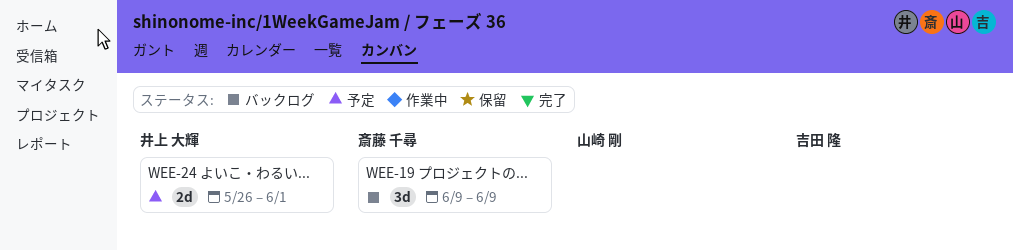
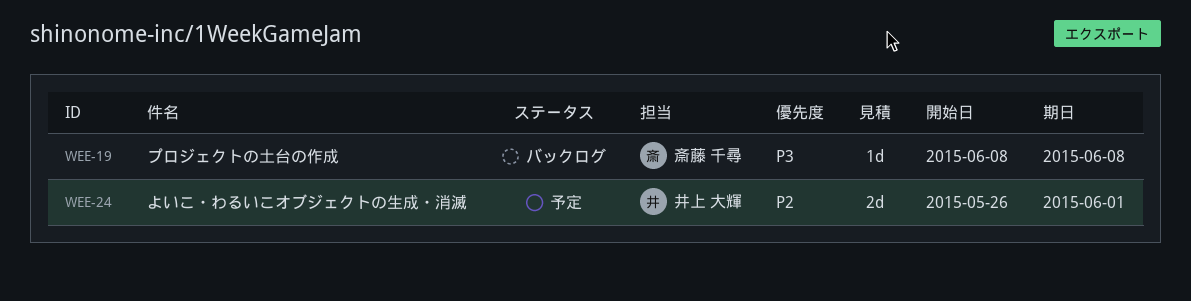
WEE-19, estimate: 3d -> 1d
WEE-19, start: Jun 9 -> Jun 8
WEE-19, due: Jun 9 -> Jun 8

